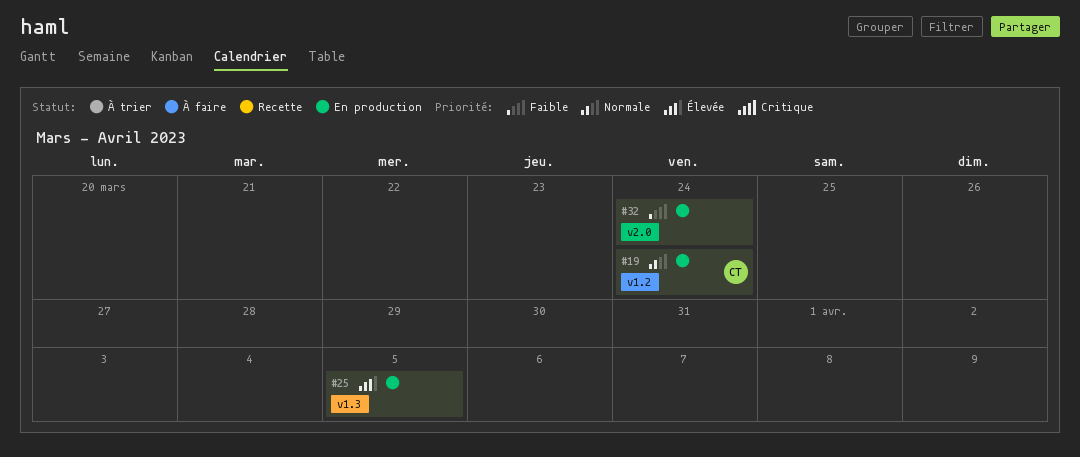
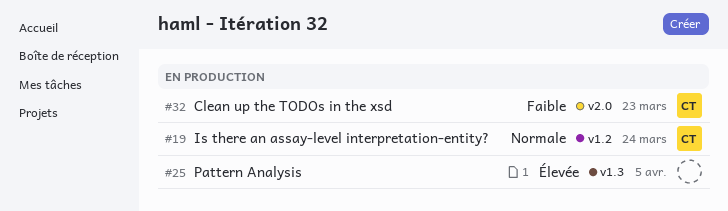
#32, owner: none -> CT
#32, due: Mar 24 -> Mar 23

